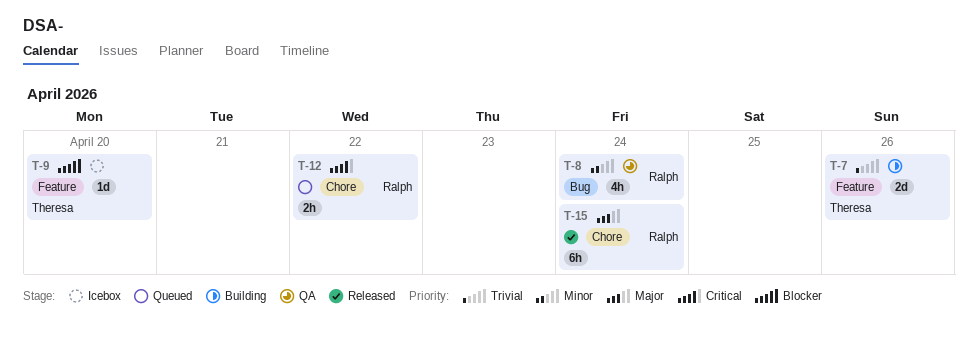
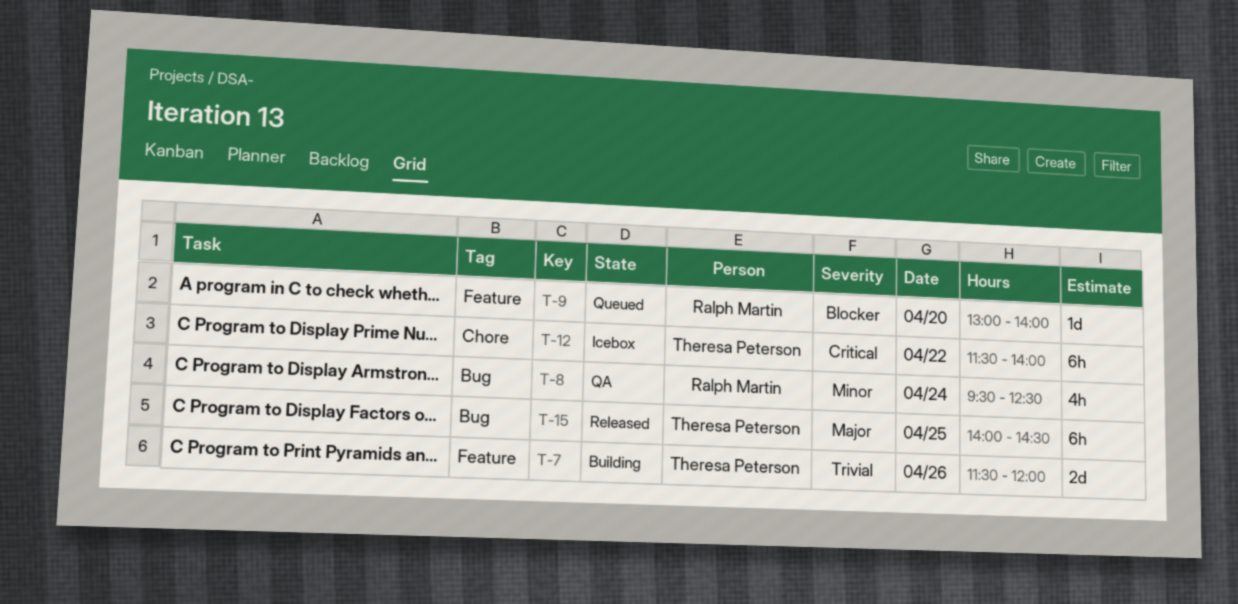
T-9, status: Icebox -> Queued
T-9, owner: Theresa Peterson -> Ralph Martin
T-12, status: Queued -> Icebox
T-12, owner: Ralph Martin -> Theresa Peterson
T-12, estimate: 2h -> 6h
T-15, owner: Ralph Martin -> Theresa Peterson
T-15, label: Chore -> Bug
T-15, day: Apr 24 -> Apr 25

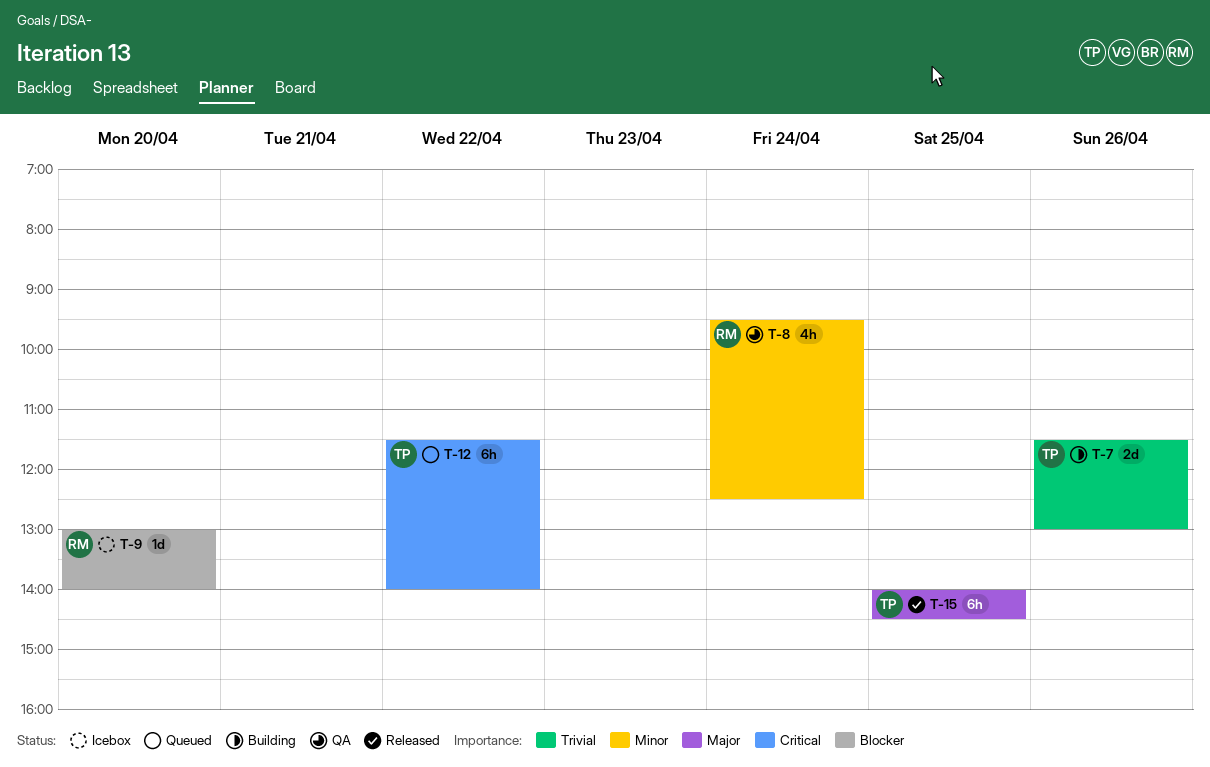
T-7, ends: 12:00 -> 13:00
T-9, status: Queued -> Icebox
T-12, status: Icebox -> Queued

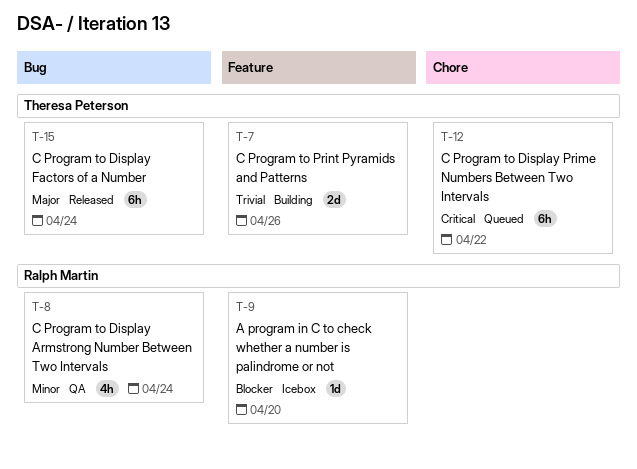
T-15, day: Apr 25 -> Apr 24

